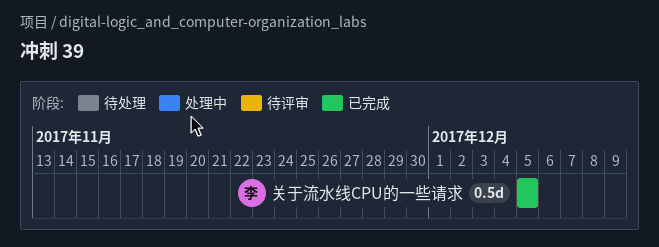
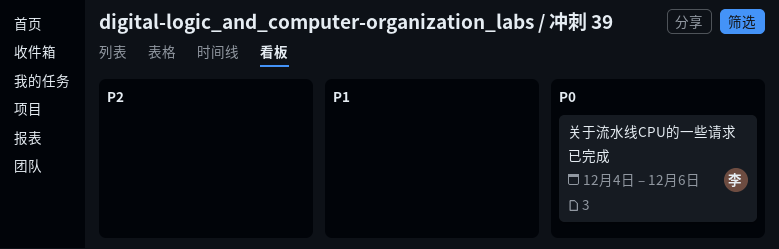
关于流水线CPU的一些请求, start: Dec 5 -> Dec 4
关于流水线CPU的一些请求, due: Dec 5 -> Dec 6

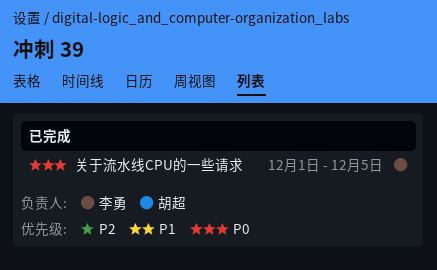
关于流水线CPU的一些请求, start: Dec 4 -> Dec 1
关于流水线CPU的一些请求, due: Dec 6 -> Dec 5

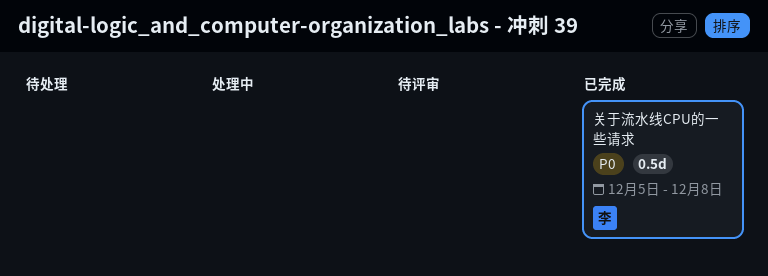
关于流水线CPU的一些请求, start: Dec 1 -> Dec 5
关于流水线CPU的一些请求, due: Dec 5 -> Dec 8

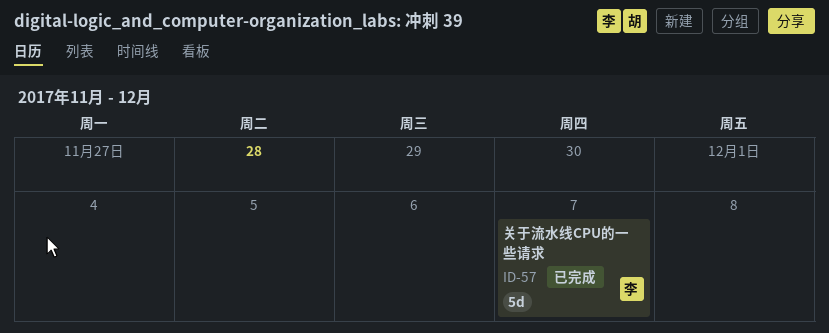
关于流水线CPU的一些请求, estimate: 0.5d -> 5d
关于流水线CPU的一些请求, due: Dec 8 -> Dec 7

